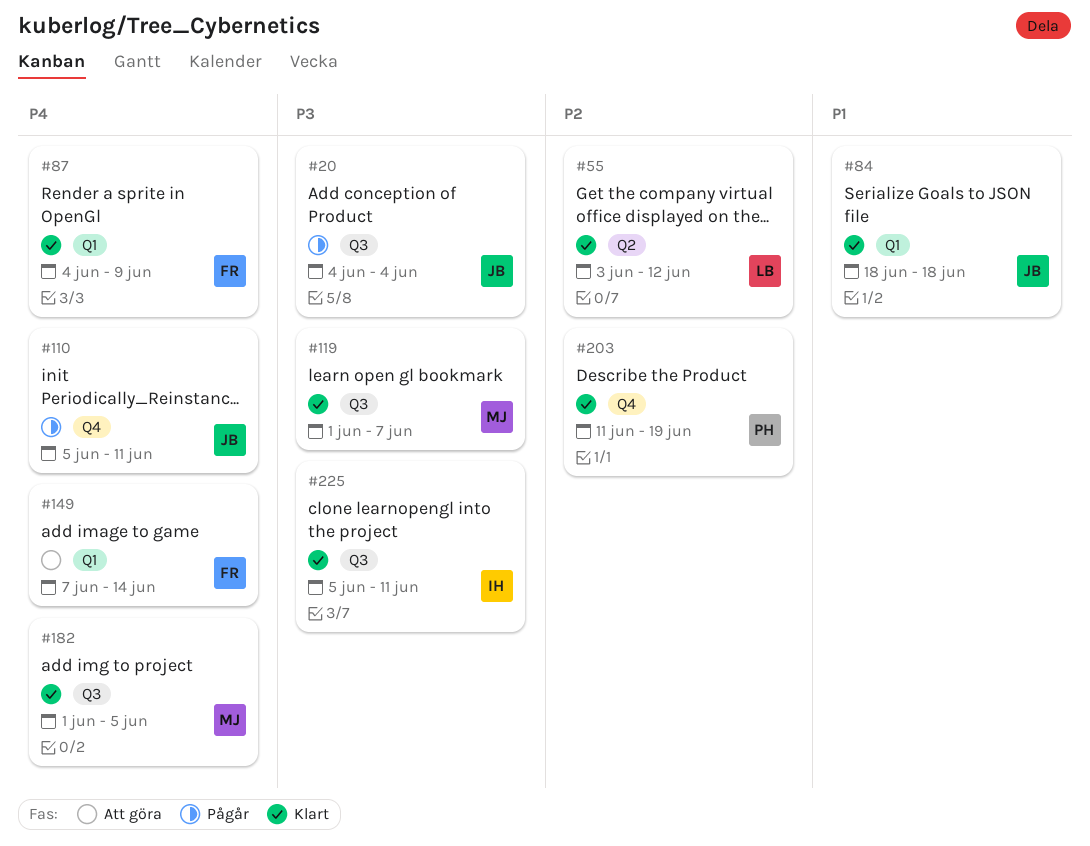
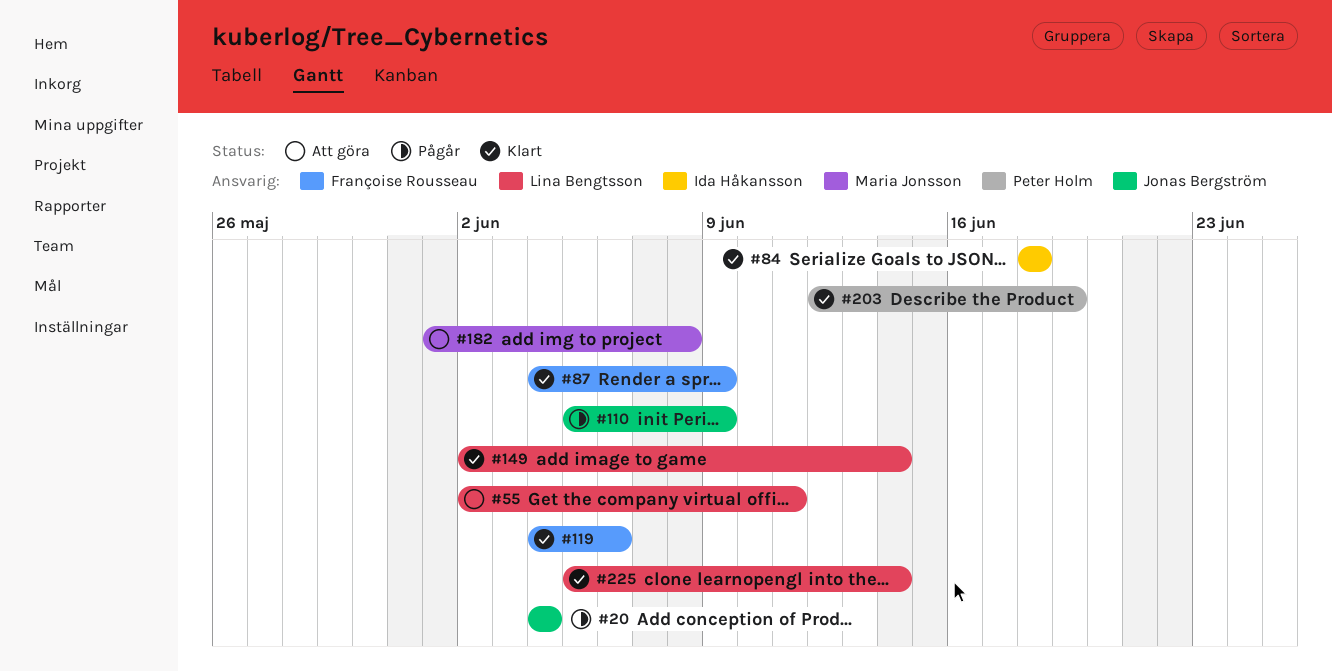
#55, status: Klart -> Att göra
#55, start: Jun 3 -> Jun 2
#55, due: Jun 12 -> Jun 11
#84, owner: Jonas Bergström -> Ida Håkansson
#110, due: Jun 11 -> Jun 9
#119, owner: Maria Jonsson -> Françoise Rousseau
#119, start: Jun 1 -> Jun 4
#119, due: Jun 7 -> Jun 6
#149, status: Att göra -> Klart
#149, owner: Françoise Rousseau -> Lina Bengtsson
#149, start: Jun 7 -> Jun 2
#182, status: Klart -> Att göra
#182, due: Jun 5 -> Jun 8
#203, start: Jun 11 -> Jun 12
#225, owner: Ida Håkansson -> Lina Bengtsson
#225, due: Jun 11 -> Jun 14

